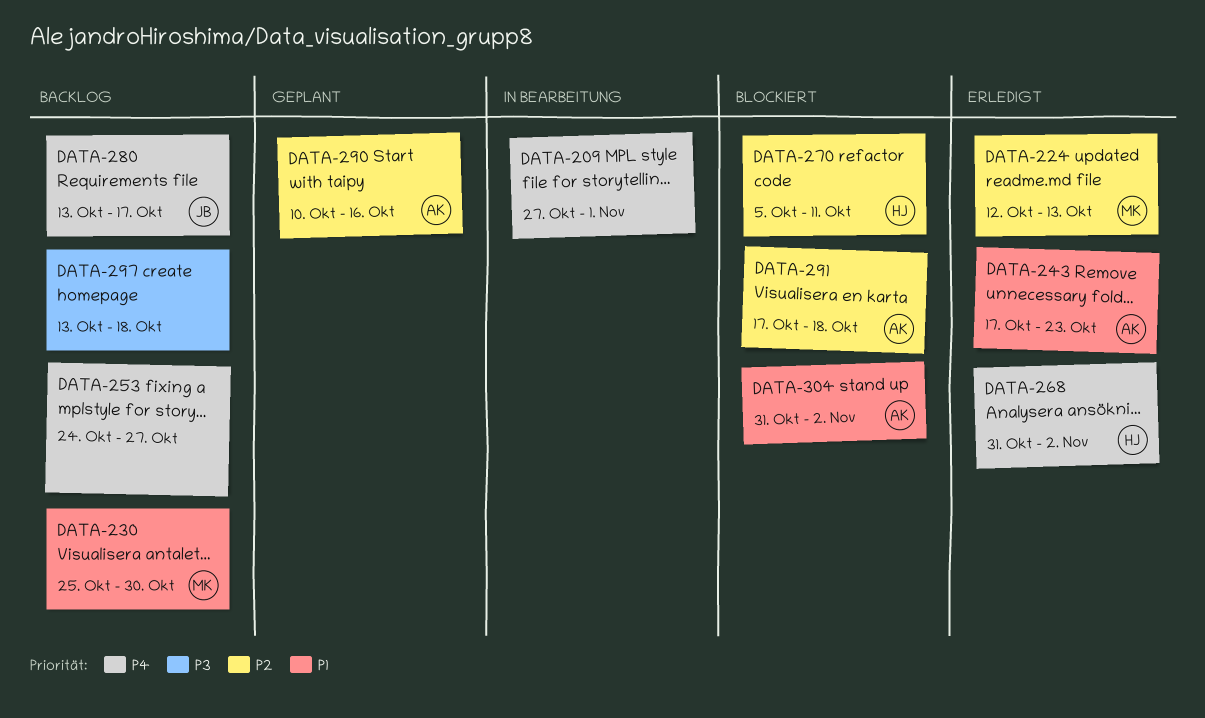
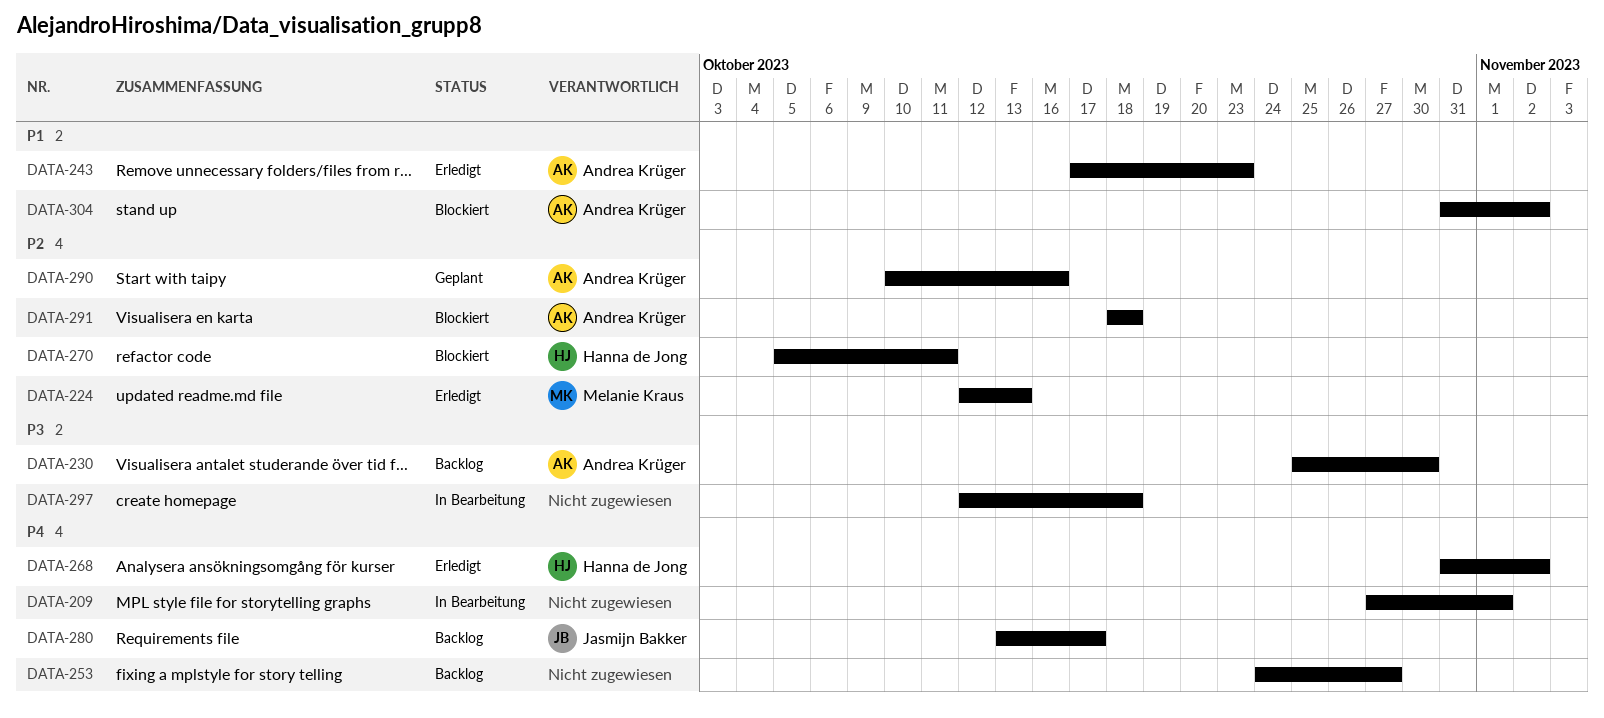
DATA-230, owner: Melanie Kraus -> Andrea Krüger
DATA-230, priority: P1 -> P3
DATA-291, start: Oct 17 -> Oct 18
DATA-297, status: Backlog -> In Bearbeitung
DATA-297, start: Oct 13 -> Oct 12

